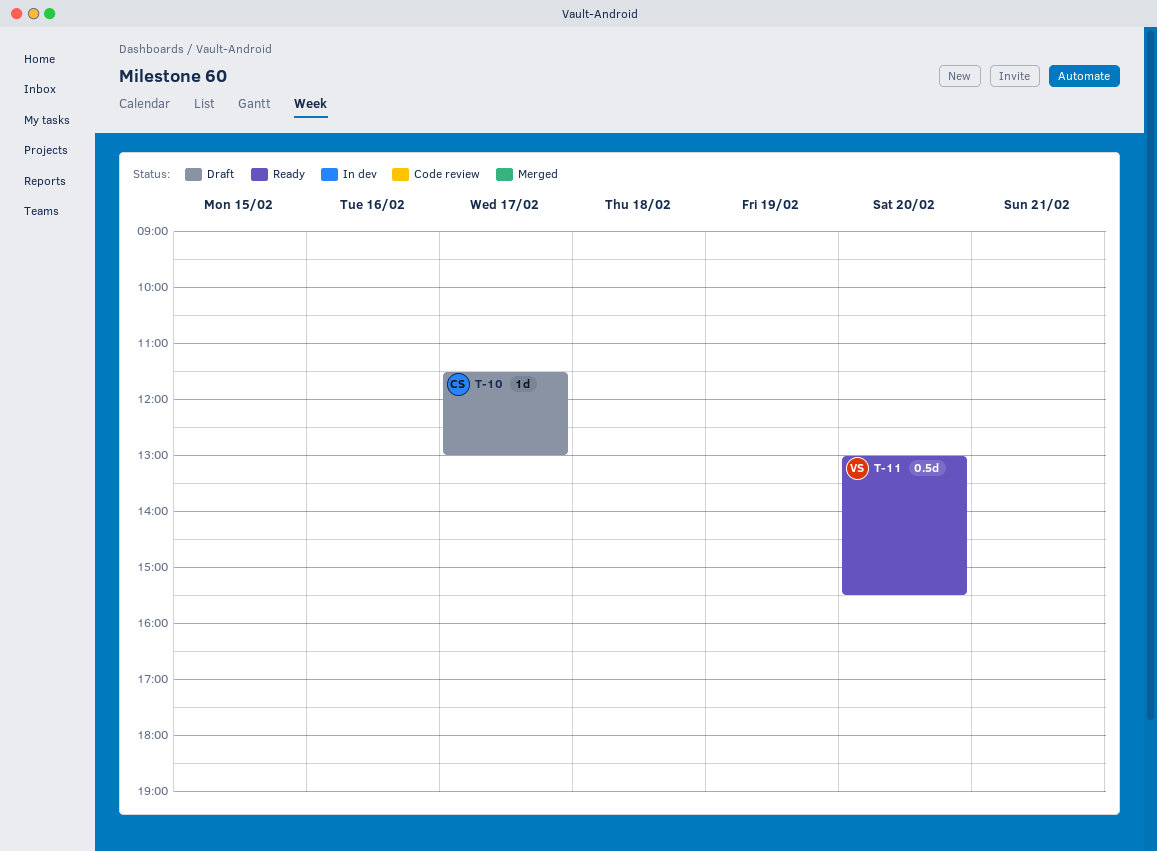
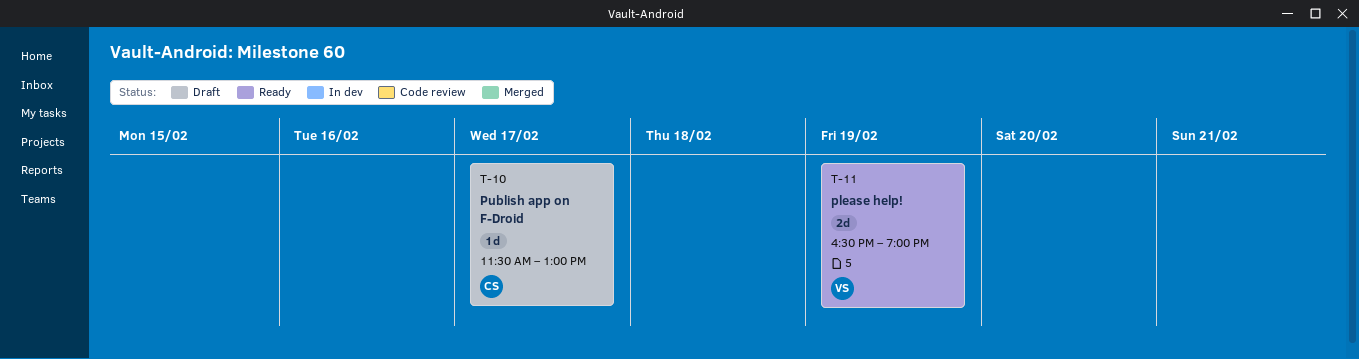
T-11, estimate: 0.5d -> 2d
T-11, day: Feb 20 -> Feb 19
T-11, begins: 13:00 -> 16:30
T-11, ends: 15:30 -> 19:00

